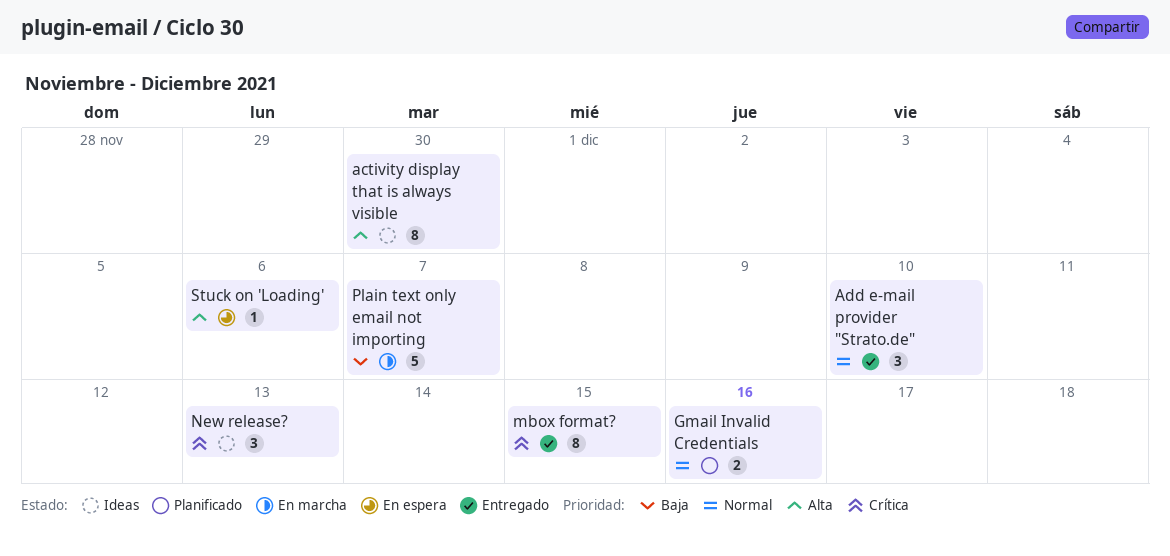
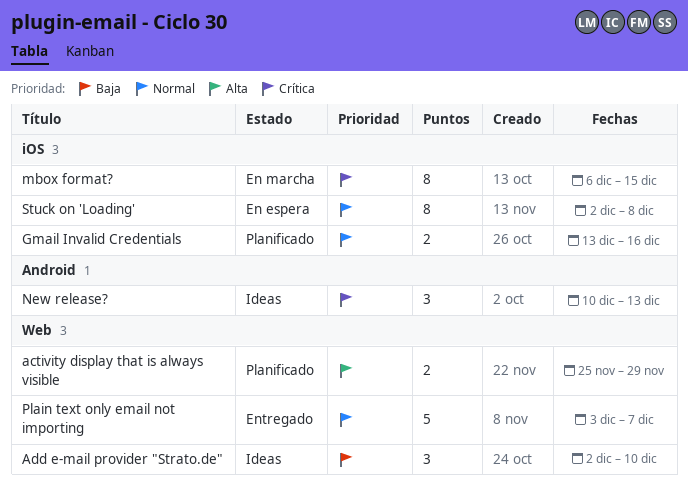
activity display that is always visible, status: Ideas -> Planificado
activity display that is always visible, estimate: 8 -> 2
activity display that is always visible, due: Nov 30 -> Nov 29
Add e-mail provider "Strato.de", status: Entregado -> Ideas
Add e-mail provider "Strato.de", priority: Normal -> Baja
mbox format?, status: Entregado -> En marcha
Plain text only email not importing, status: En marcha -> Entregado
Plain text only email not importing, priority: Baja -> Normal
Stuck on 'Loading', priority: Alta -> Normal
Stuck on 'Loading', estimate: 1 -> 8
Stuck on 'Loading', due: Dec 6 -> Dec 8

